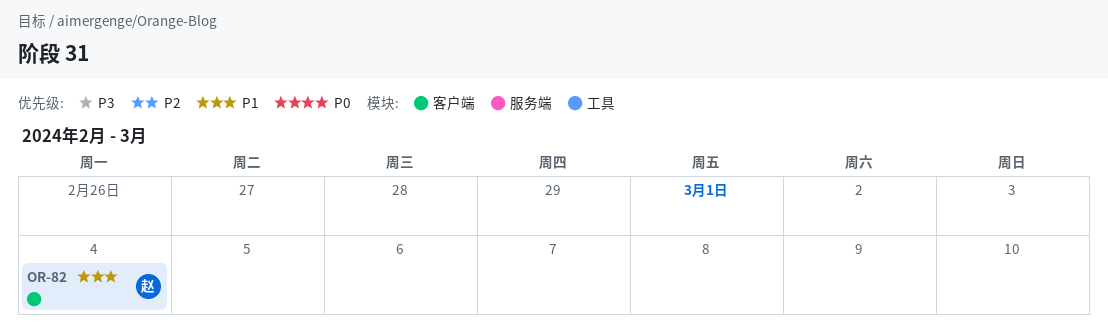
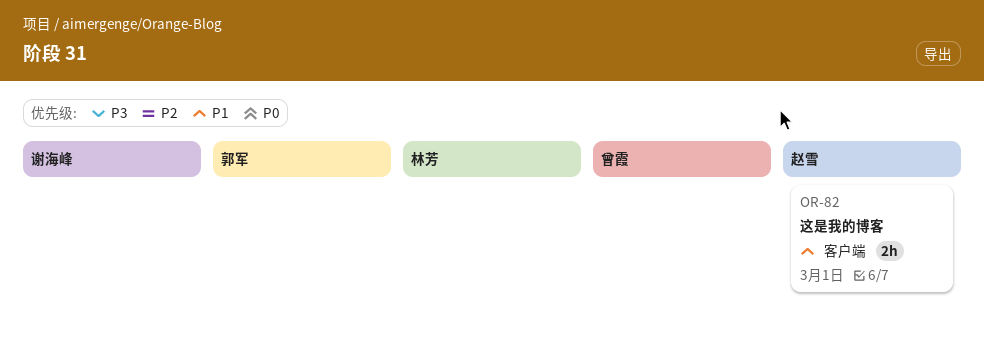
OR-82, due: Mar 4 -> Mar 1

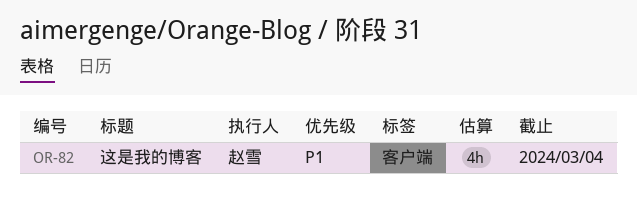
OR-82, estimate: 2h -> 4h
OR-82, due: Mar 1 -> Mar 4

